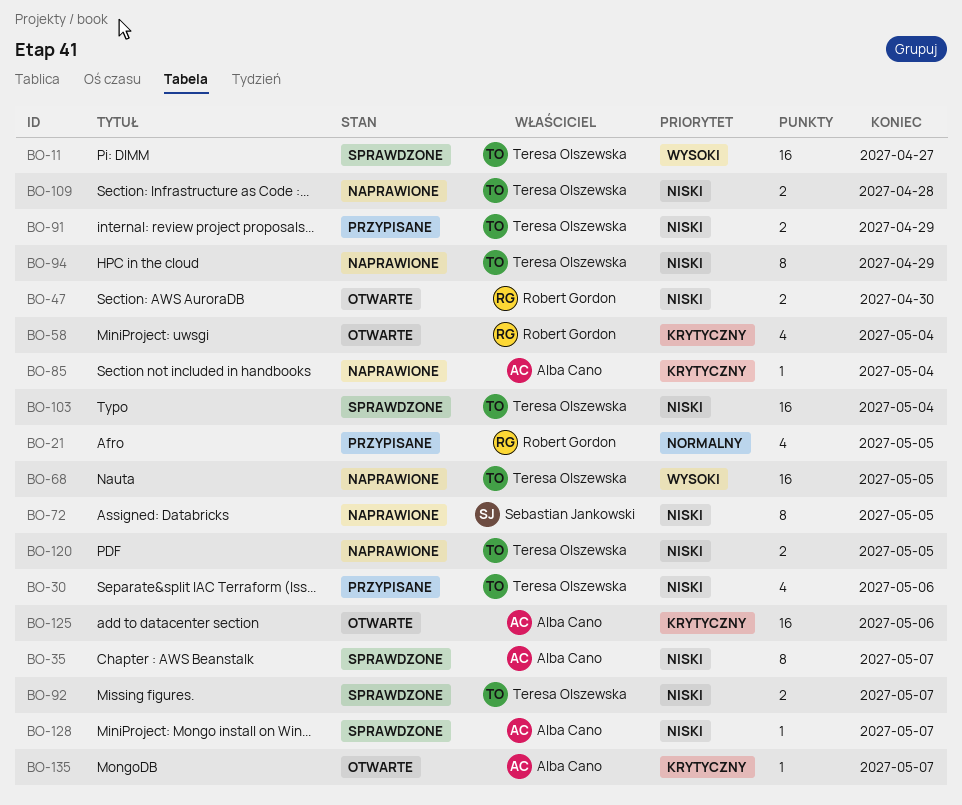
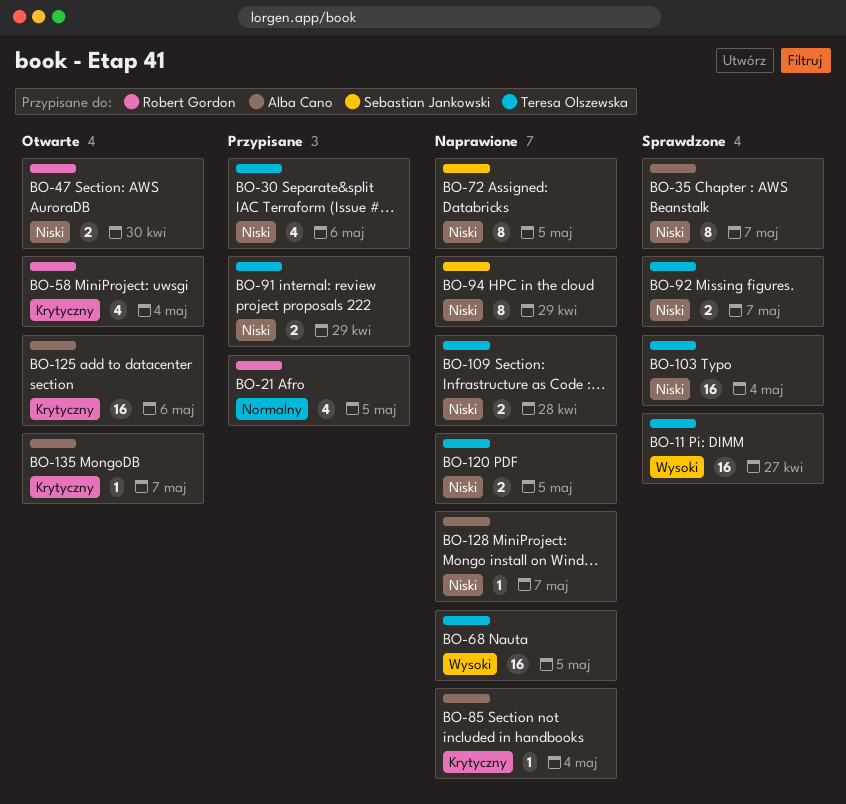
BO-94, owner: Teresa Olszewska -> Sebastian Jankowski
BO-128, status: Sprawdzone -> Naprawione

